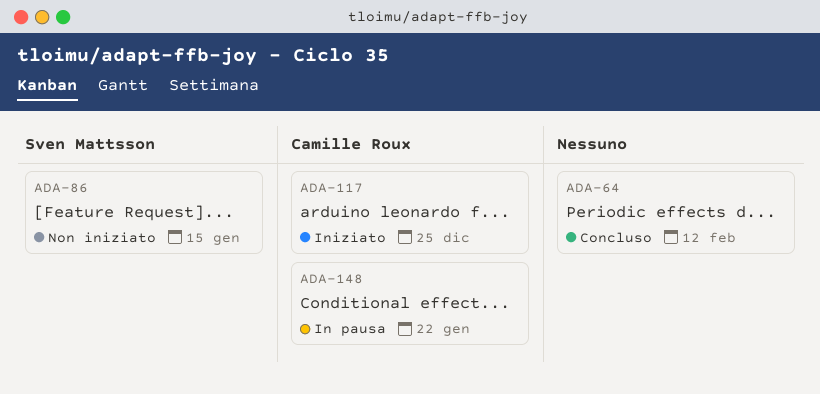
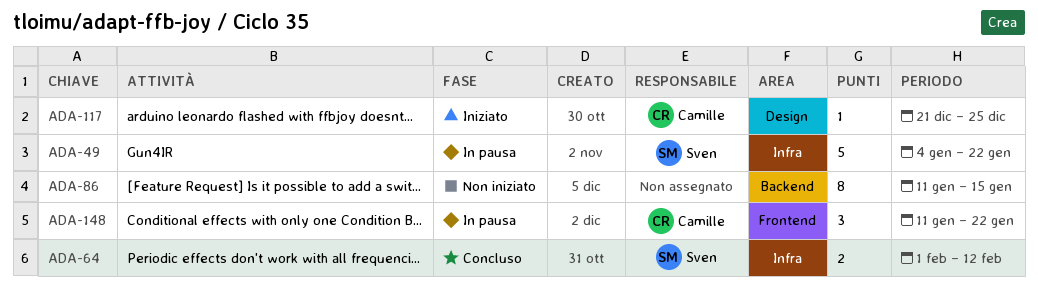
ADA-49: none -> present
ADA-64, owner: none -> Sven Mattsson
ADA-86, owner: Sven Mattsson -> none

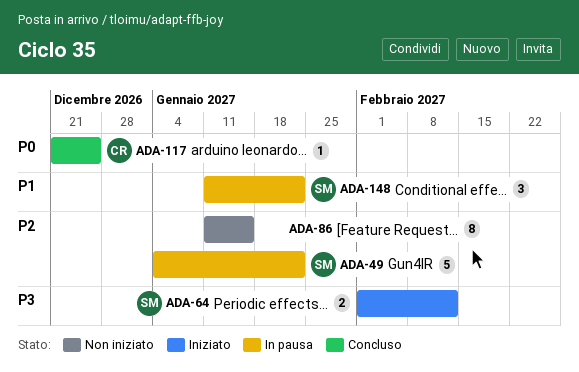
ADA-64, status: Concluso -> Iniziato
ADA-117, status: Iniziato -> Concluso
ADA-148, owner: Camille -> Sven

